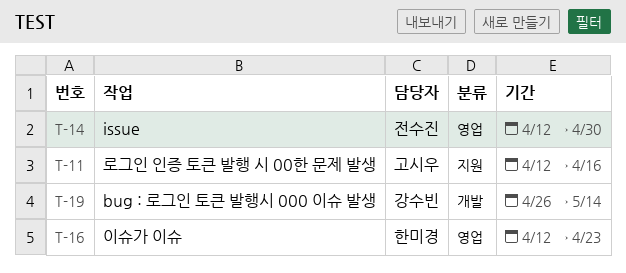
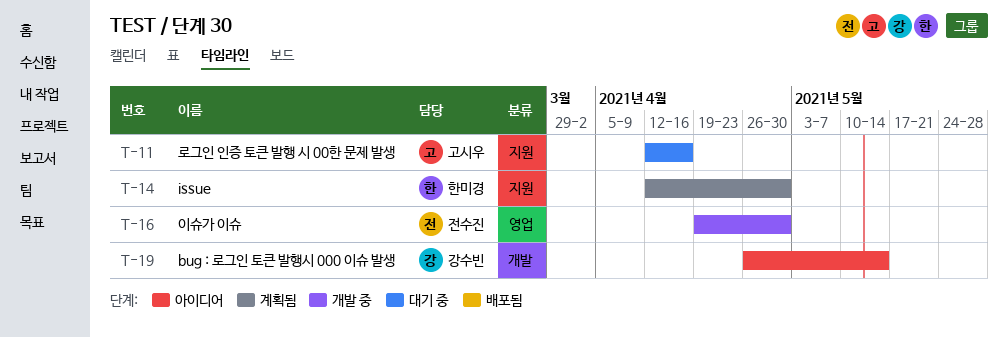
T-14, owner: 전수진 -> 한미경
T-14, label: 영업 -> 지원
T-16, owner: 한미경 -> 전수진
T-16, start: Apr 12 -> Apr 19
T-16, due: Apr 23 -> Apr 30

